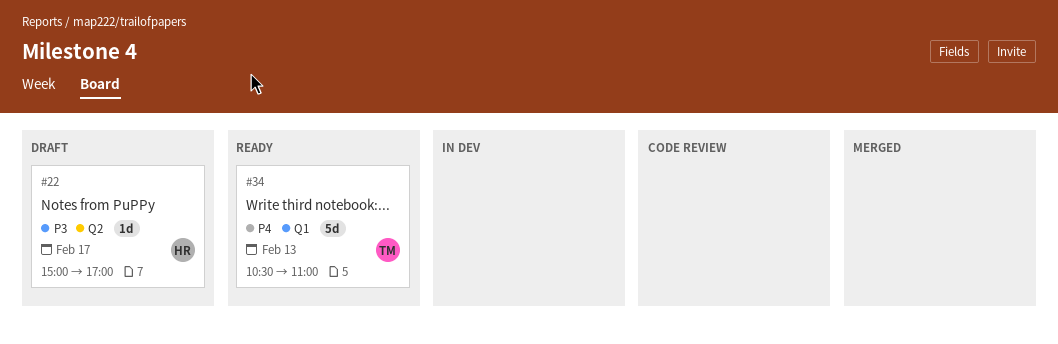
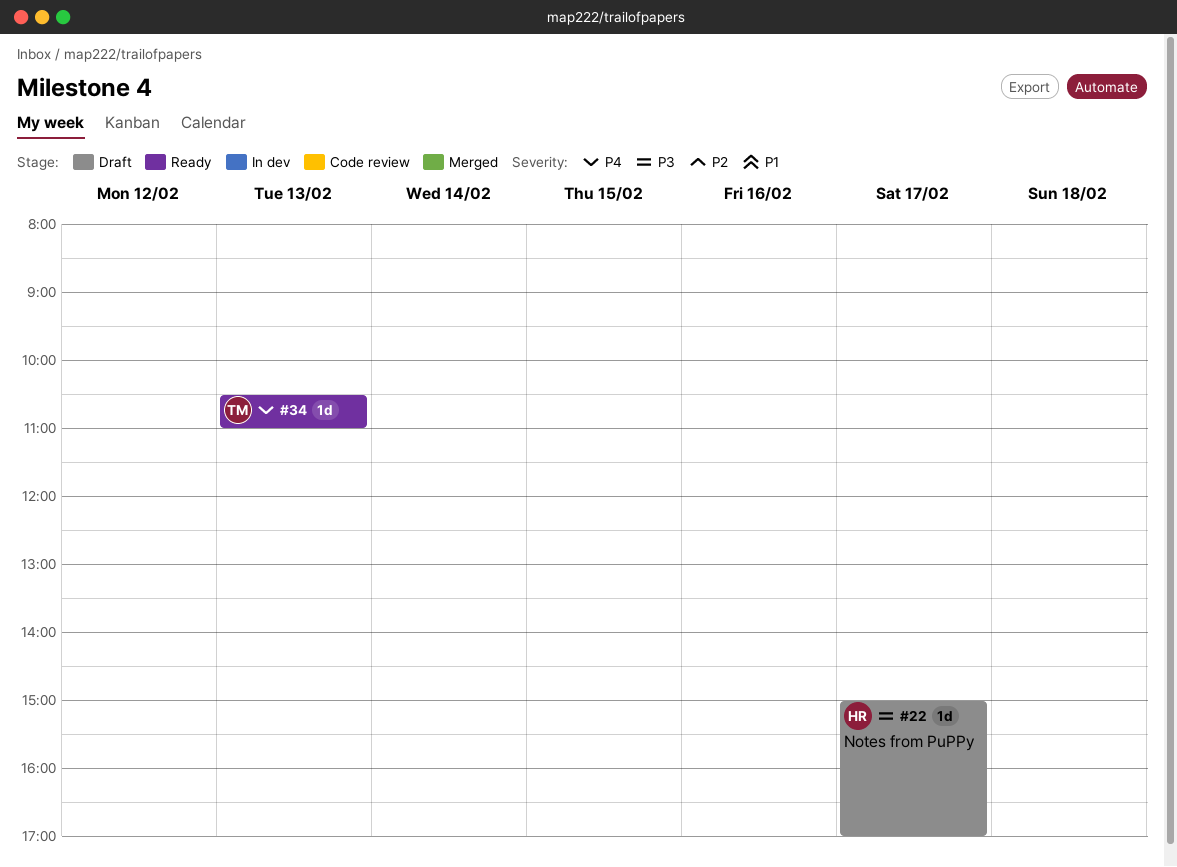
#34, estimate: 5d -> 1d

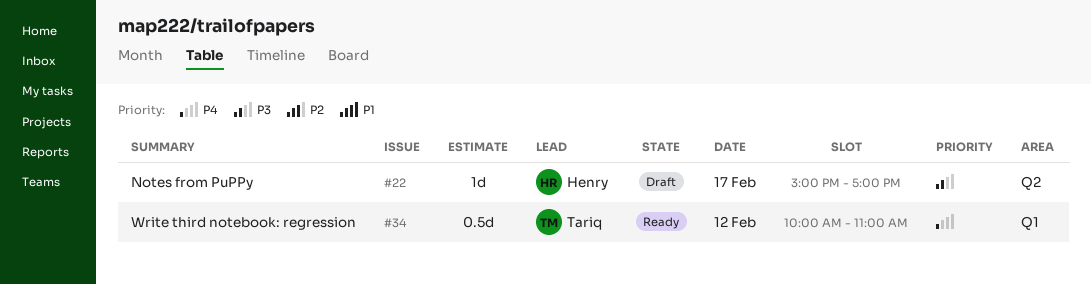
#34, estimate: 1d -> 0.5d
#34, day: Feb 13 -> Feb 12
#34, begins: 10:30 -> 10:00

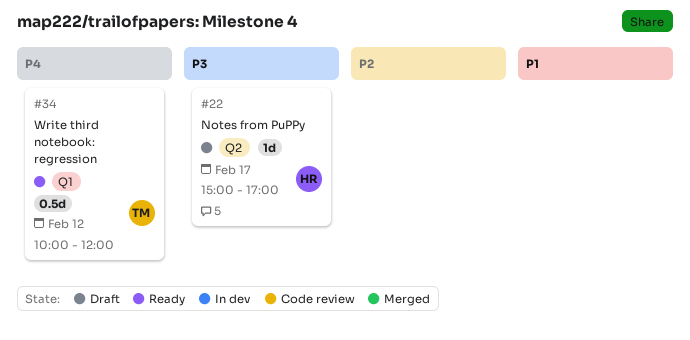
#34, ends: 11:00 -> 12:00

